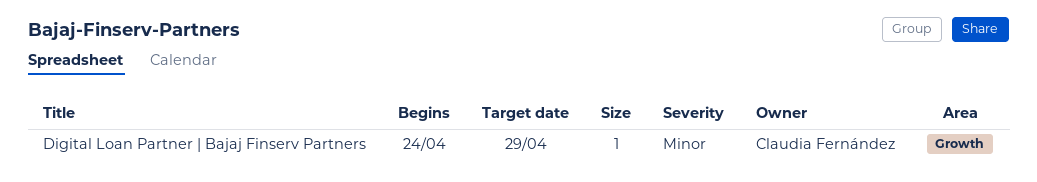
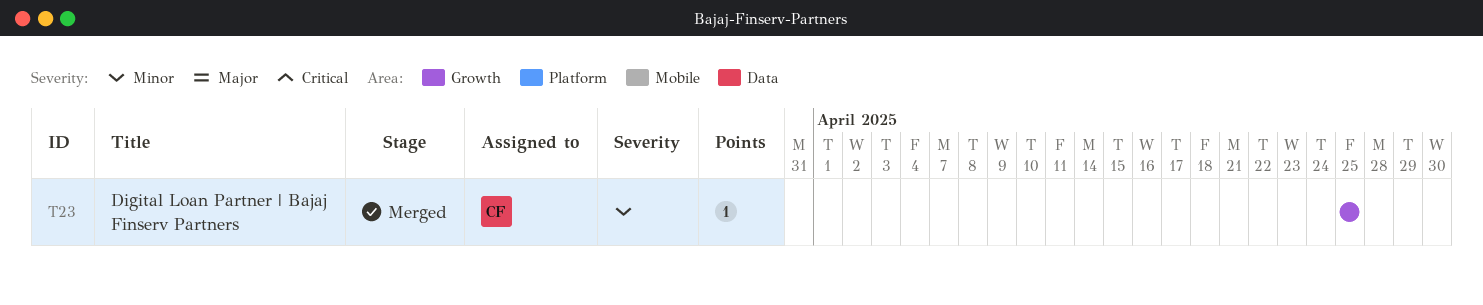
Digital Loan Partner | Bajaj Finserv Partners, start: Apr 24 -> Apr 25
Digital Loan Partner | Bajaj Finserv Partners, due: Apr 29 -> Apr 25

